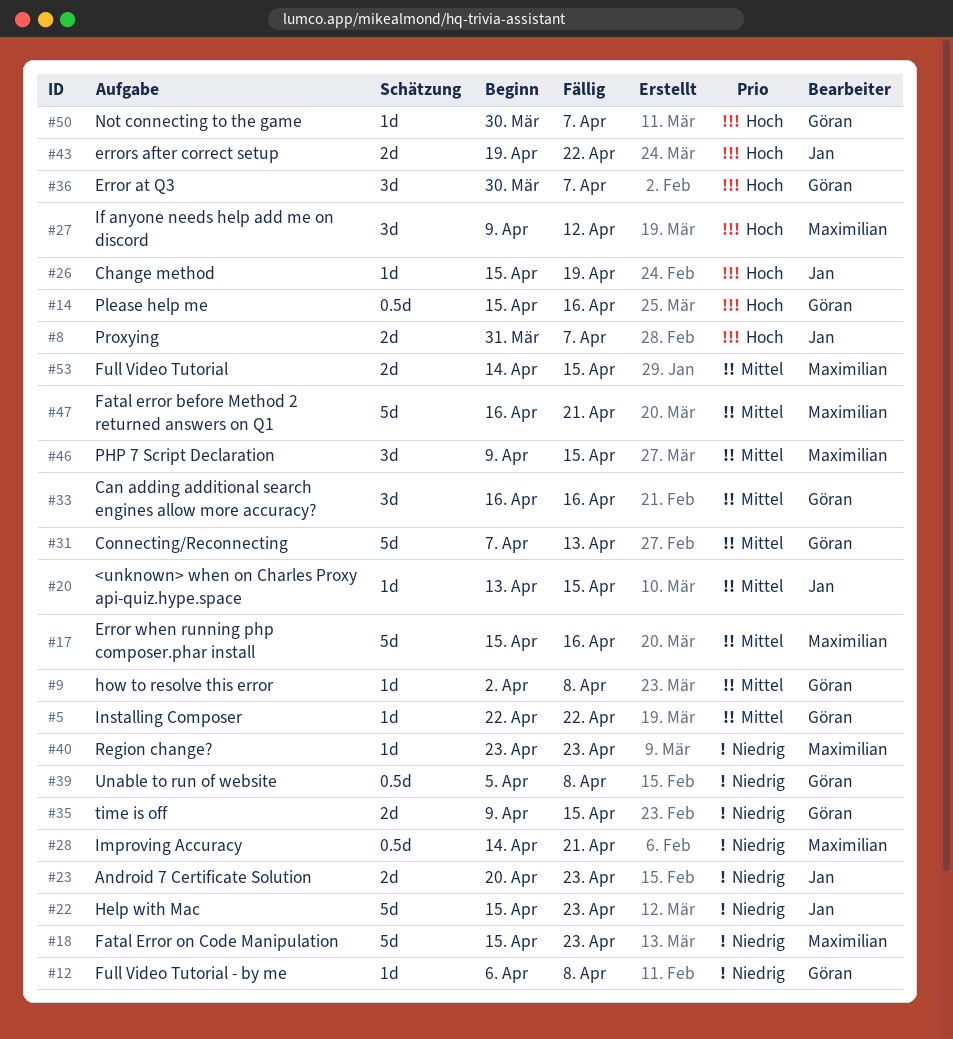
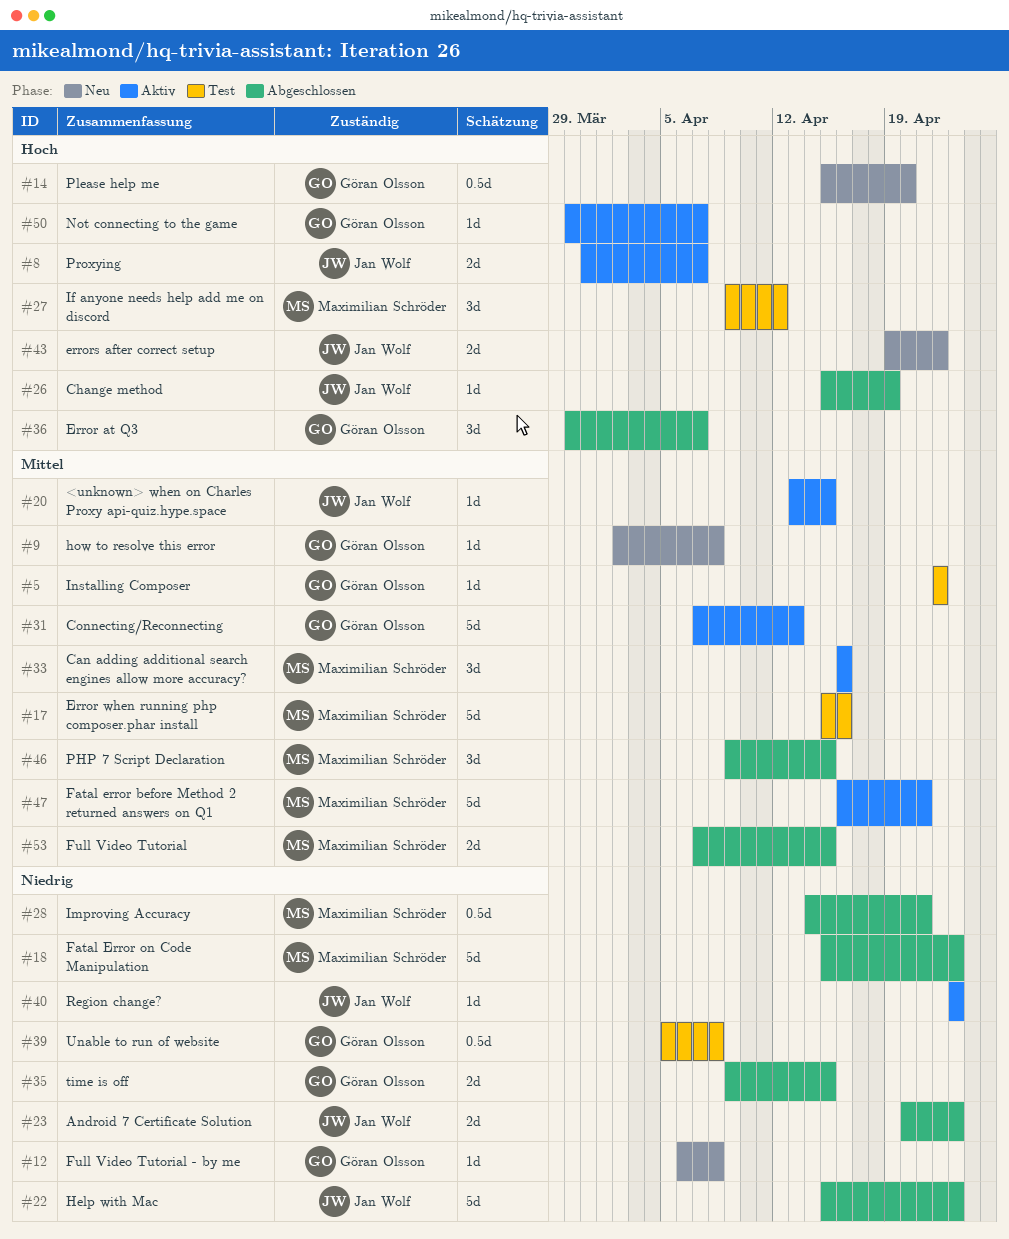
#14, due: Apr 16 -> Apr 20
#33, owner: Göran Olsson -> Maximilian Schröder
#40, owner: Maximilian Schröder -> Jan Wolf
#53, start: Apr 14 -> Apr 7

